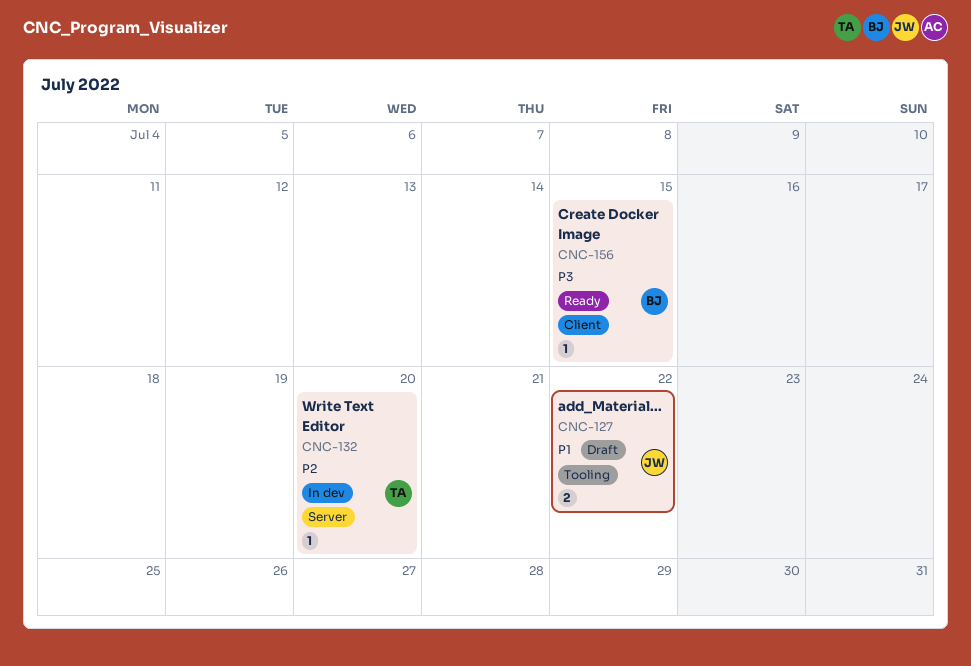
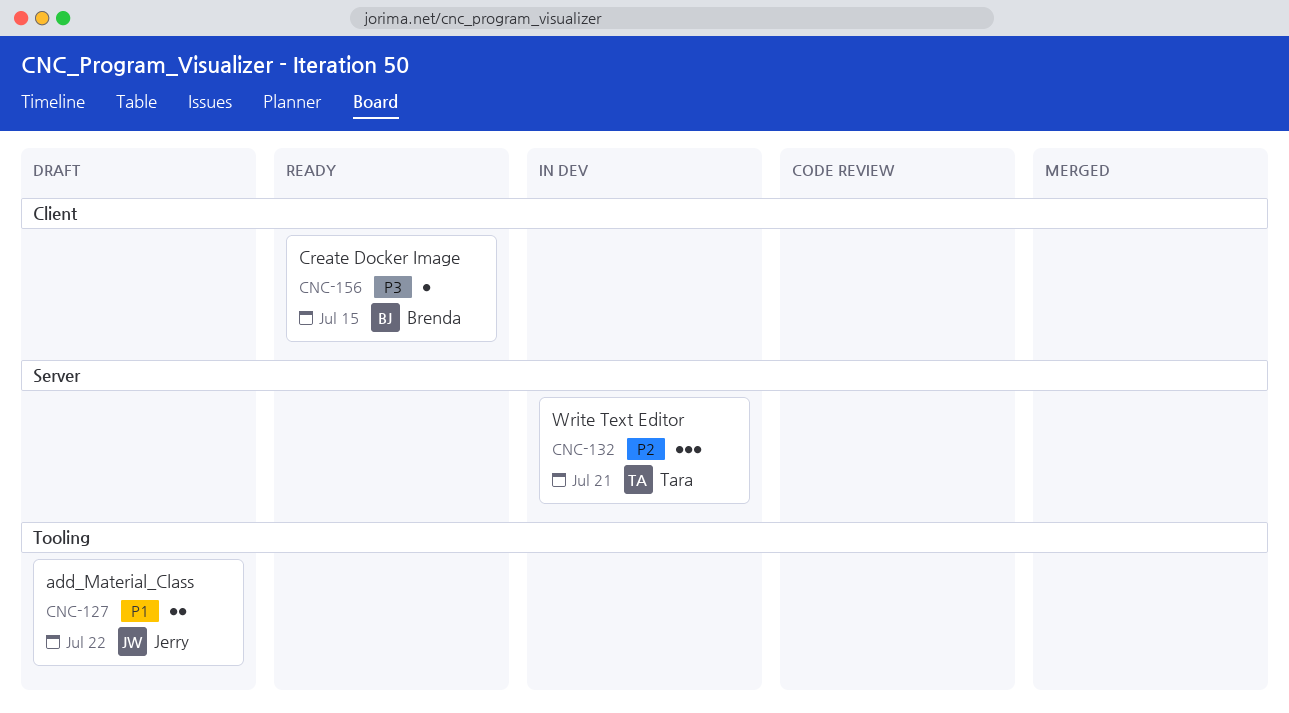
CNC-132, estimate: 1 -> 3
CNC-132, due: Jul 20 -> Jul 21

